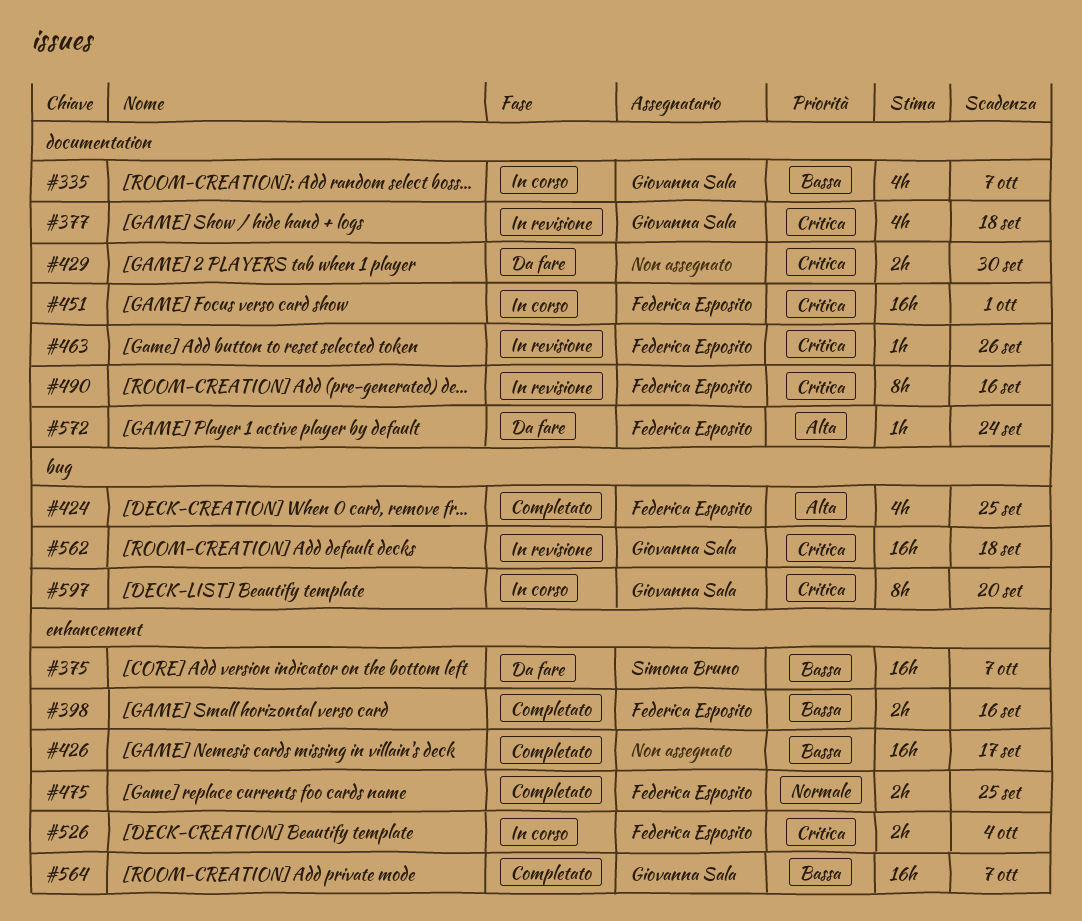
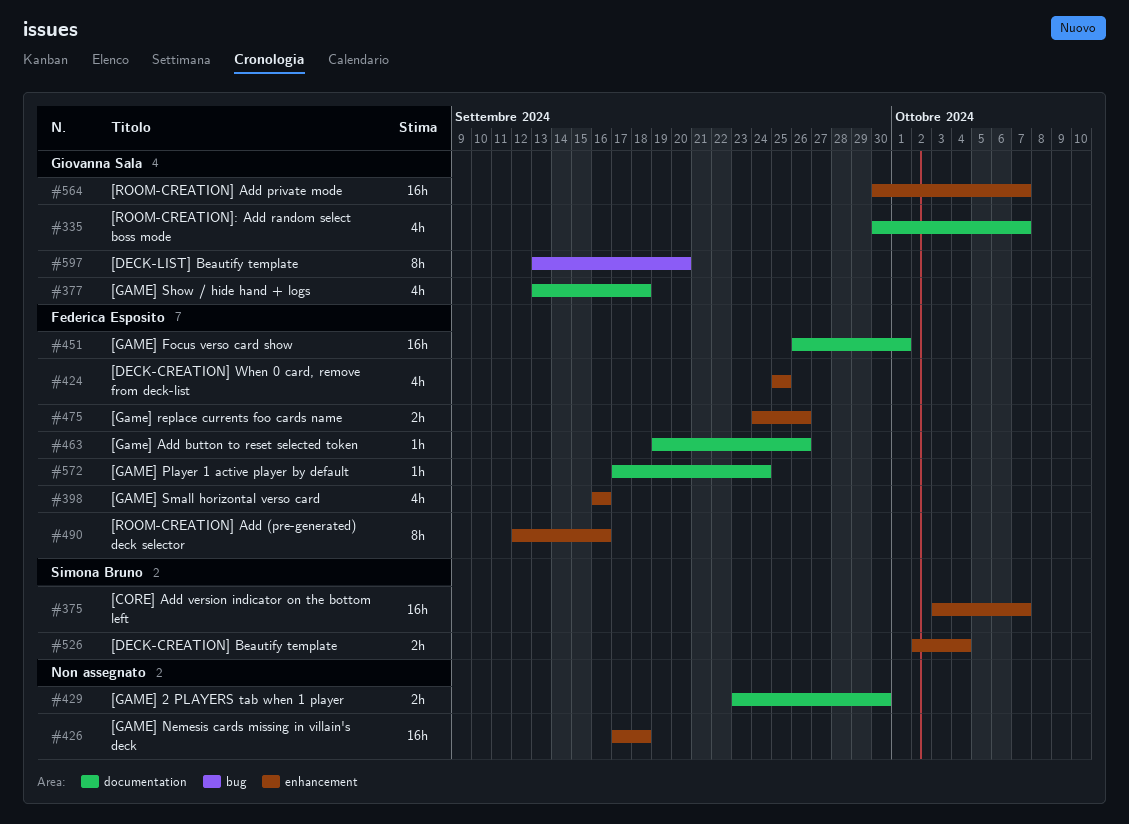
#398, estimate: 2h -> 4h
#424, label: bug -> enhancement
#426, due: Sep 17 -> Sep 18
#475, due: Sep 25 -> Sep 26
#490, label: documentation -> enhancement
#526, owner: Federica Esposito -> Simona Bruno
#562: present -> none

